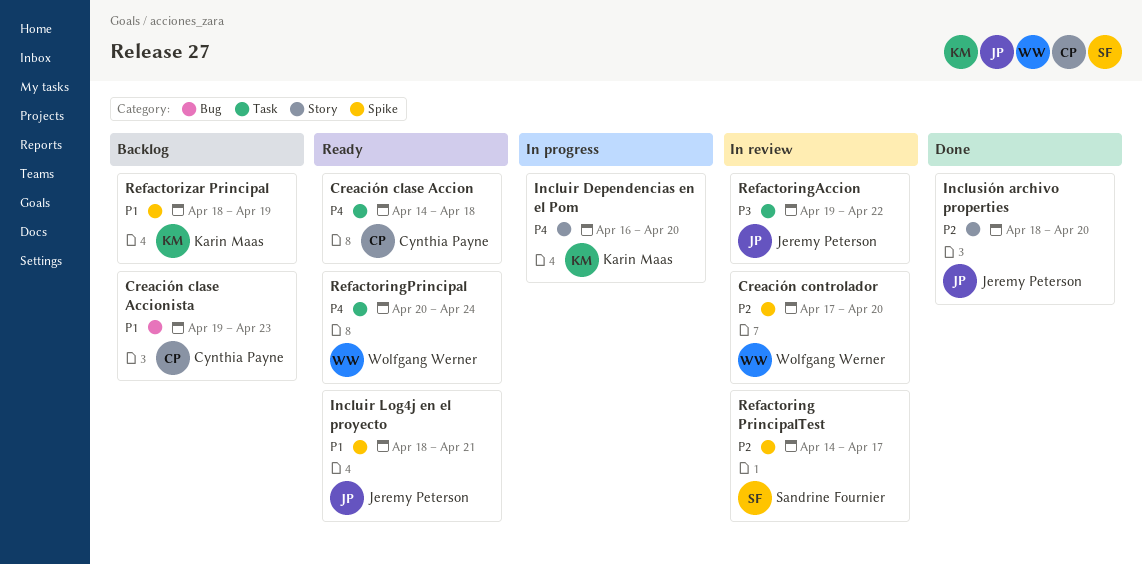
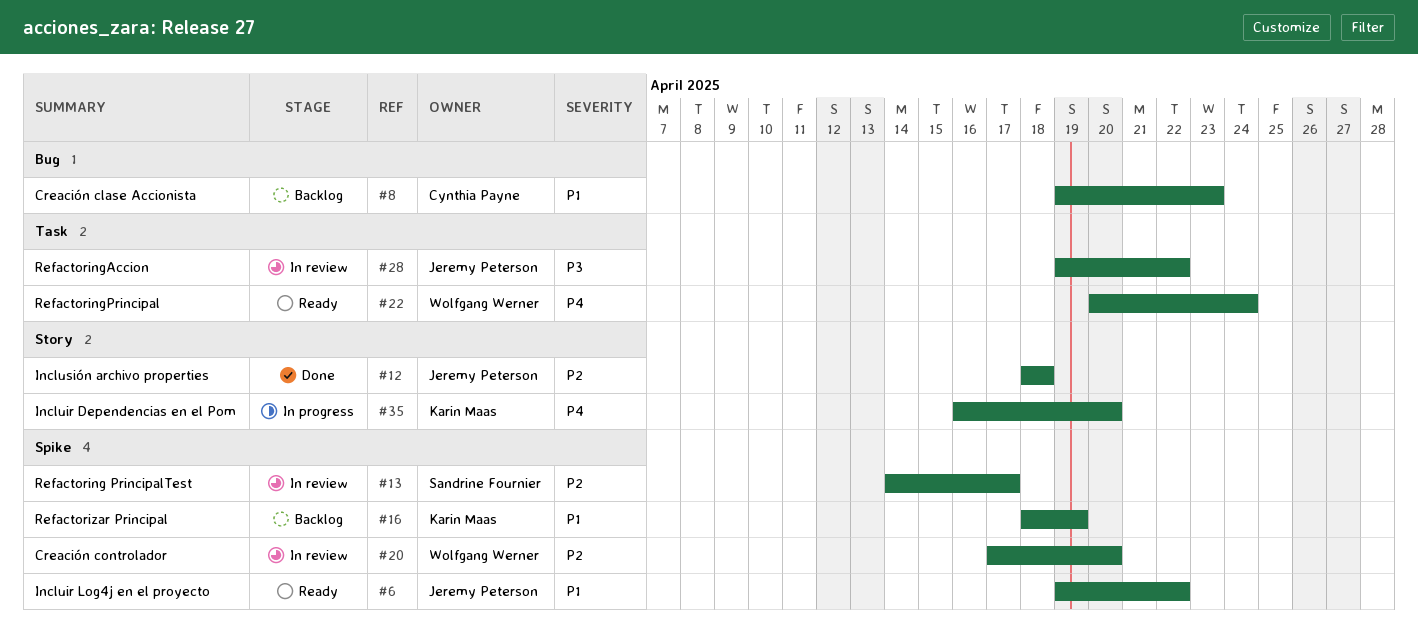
Creación clase Accion: present -> none
Incluir Log4j en el proyecto, start: Apr 18 -> Apr 19
Incluir Log4j en el proyecto, due: Apr 21 -> Apr 22
Inclusión archivo properties, due: Apr 20 -> Apr 18

